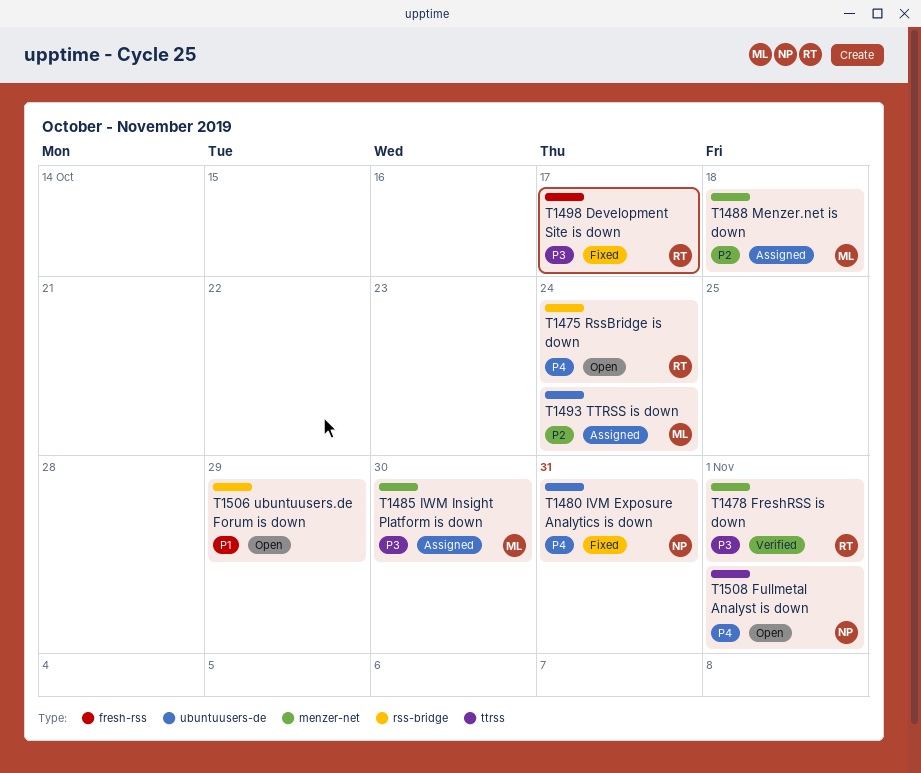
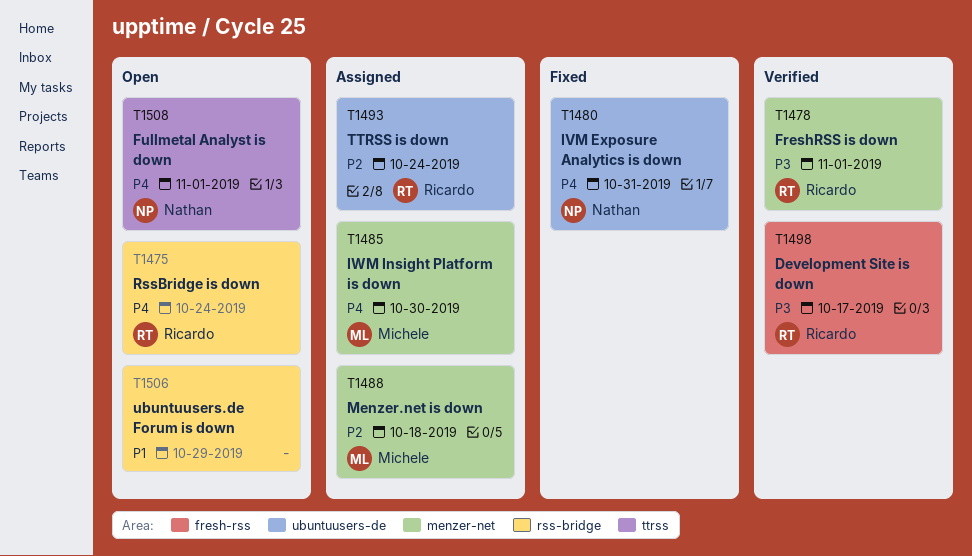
T1485, priority: P3 -> P4
T1493, owner: Michele -> Ricardo
T1498, status: Fixed -> Verified

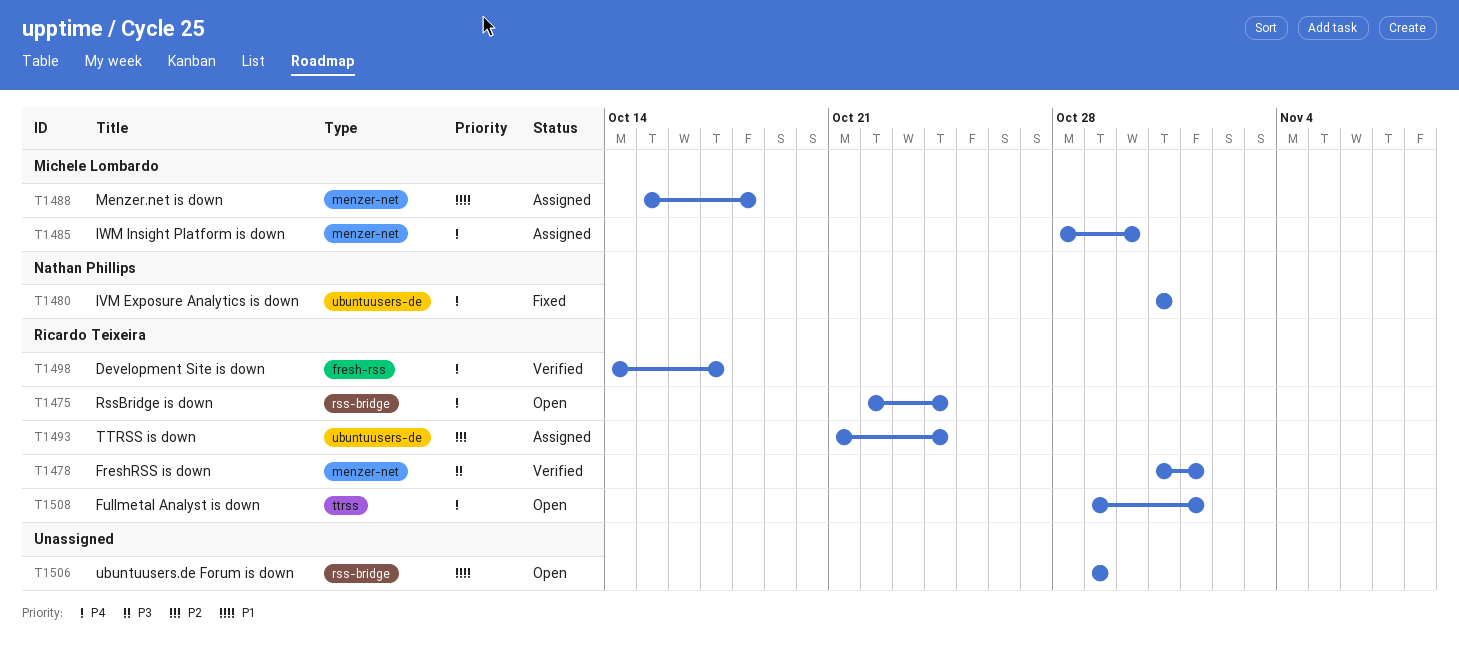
T1488, priority: P2 -> P1
T1498, priority: P3 -> P4
T1508, owner: Nathan Phillips -> Ricardo Teixeira

